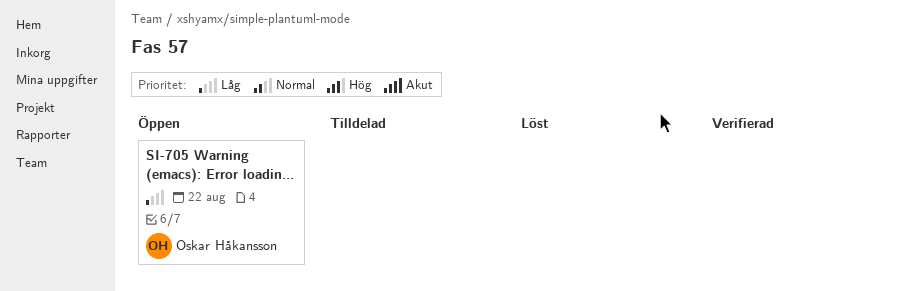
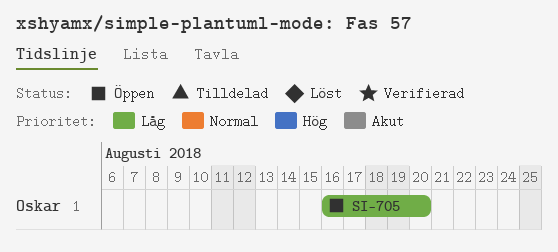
SI-705, due: Aug 22 -> Aug 20

